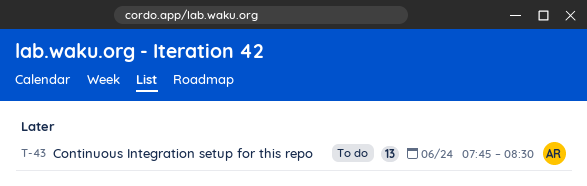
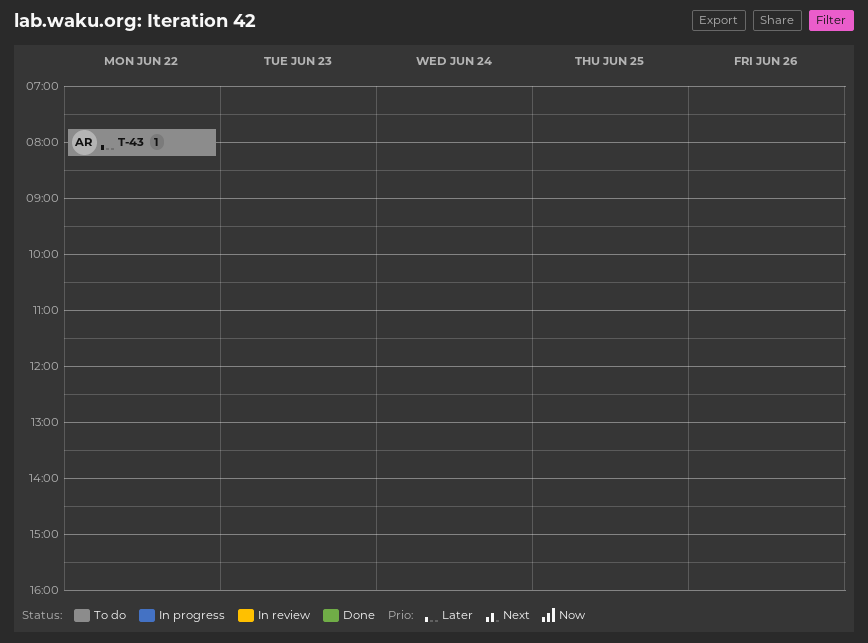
T-43, estimate: 13 -> 1
T-43, day: Jun 24 -> Jun 22
T-43, ends: 08:30 -> 08:15

